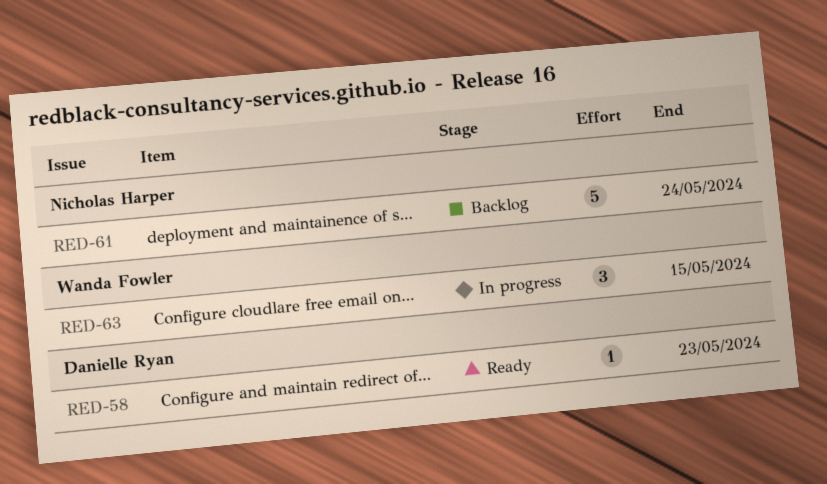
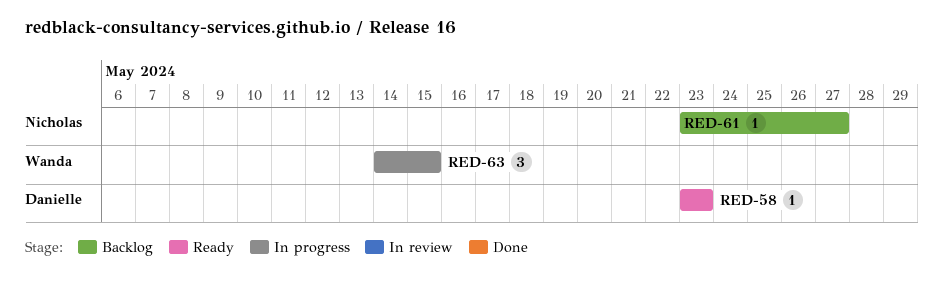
RED-61, estimate: 5 -> 1
RED-61, due: May 24 -> May 27

